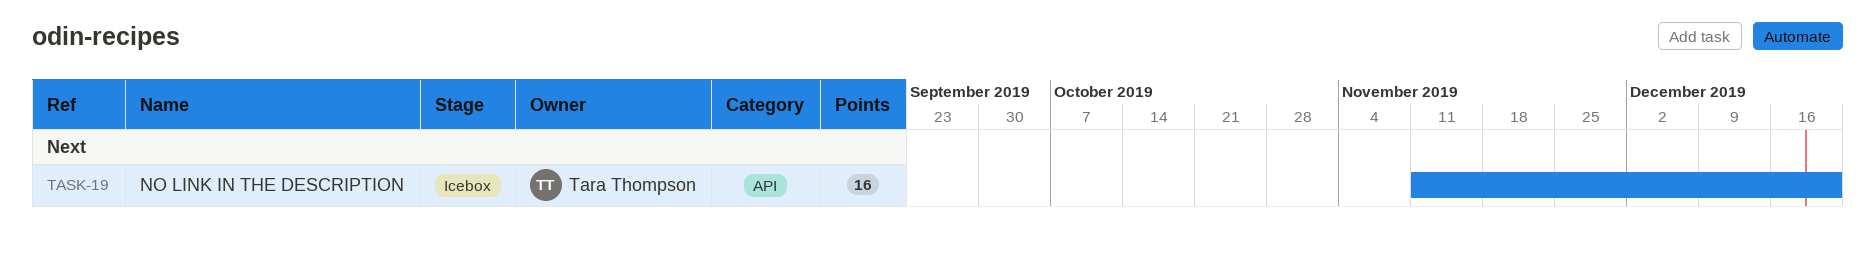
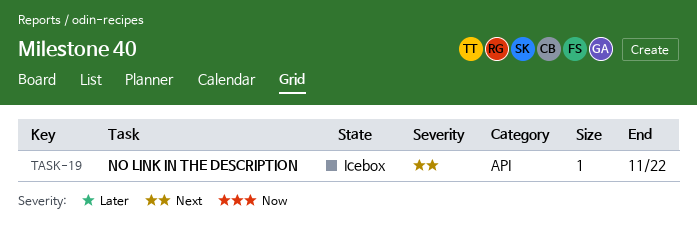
TASK-19, estimate: 16 -> 1
TASK-19, due: Dec 20 -> Nov 22

